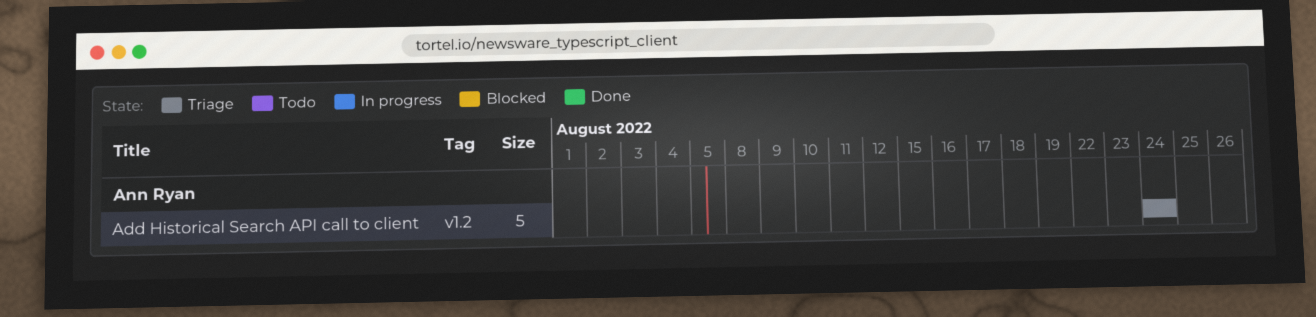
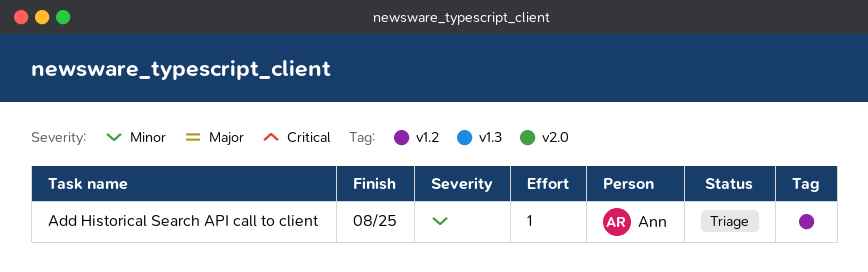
Add Historical Search API call to client, estimate: 5 -> 1
Add Historical Search API call to client, due: Aug 24 -> Aug 25

